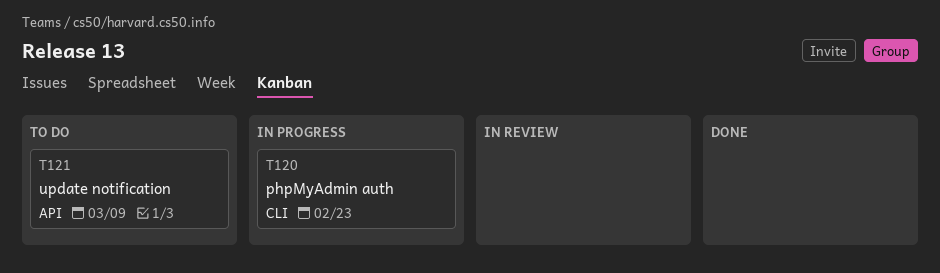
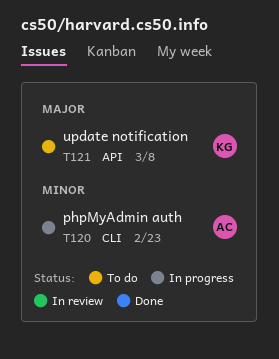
T121, due: Mar 9 -> Mar 8

